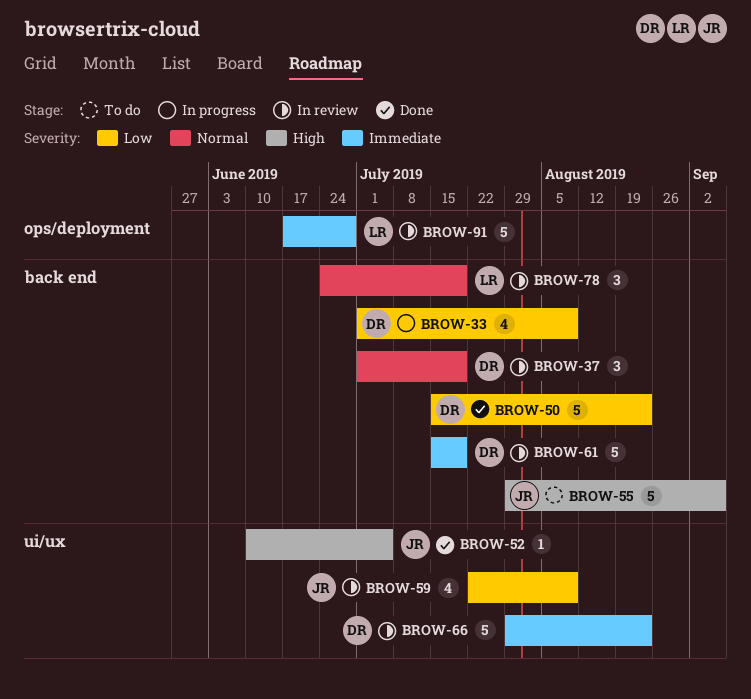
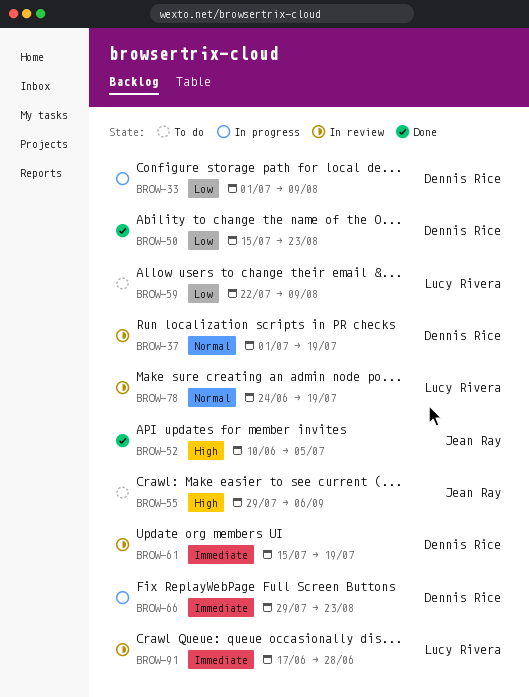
BROW-59, status: In review -> To do
BROW-59, owner: Jean Ray -> Lucy Rivera
BROW-66, status: In review -> In progress

